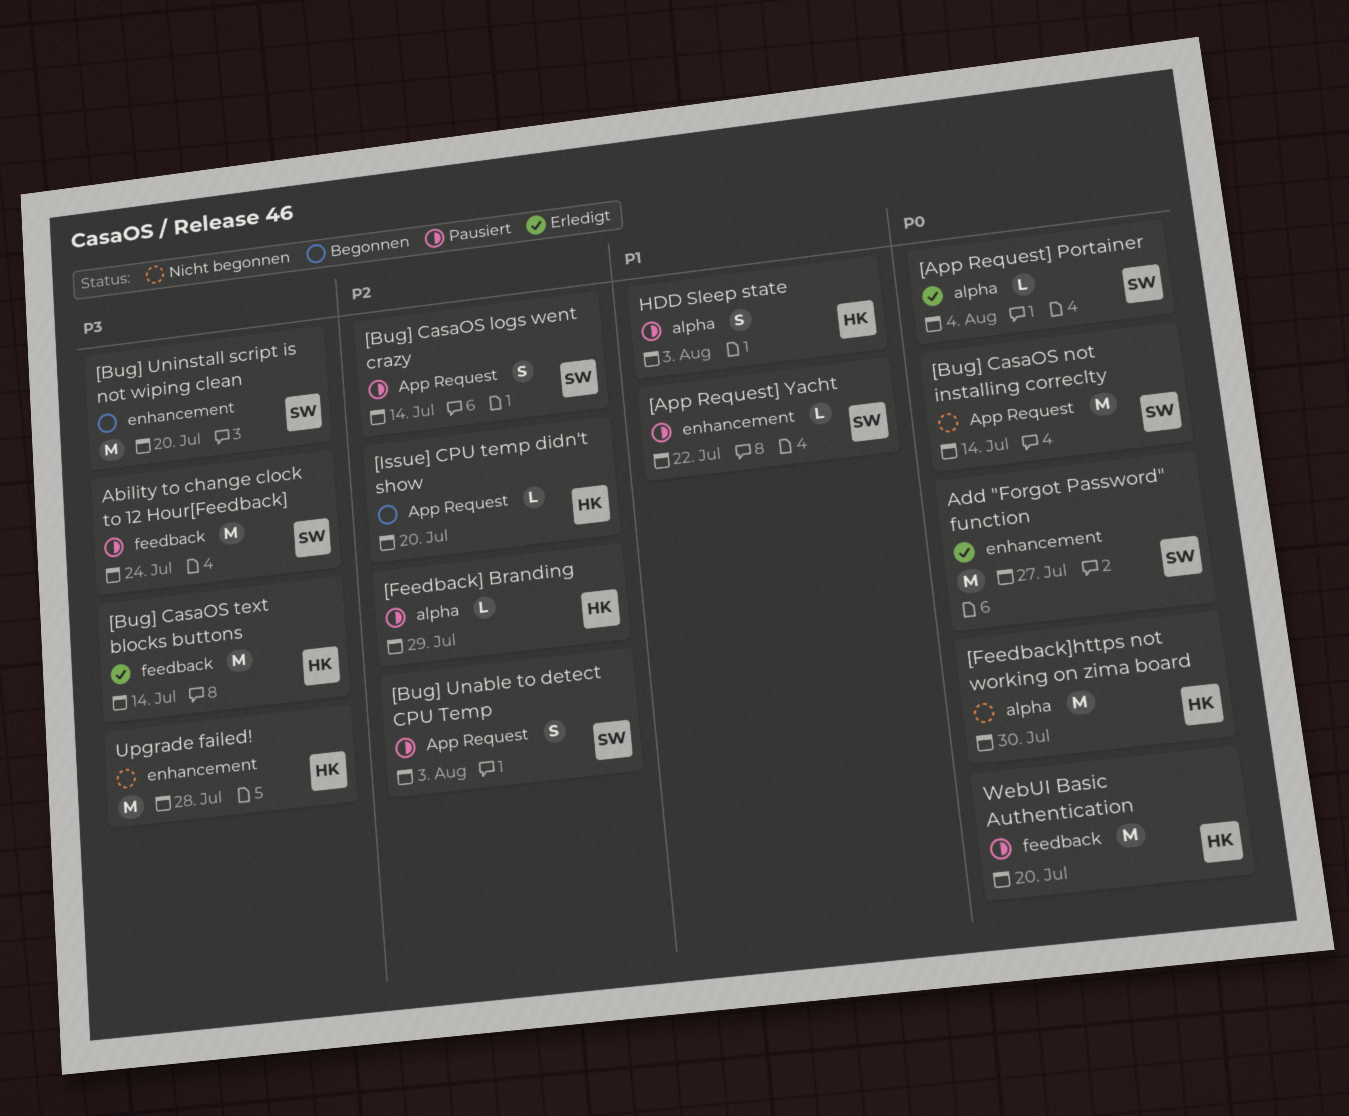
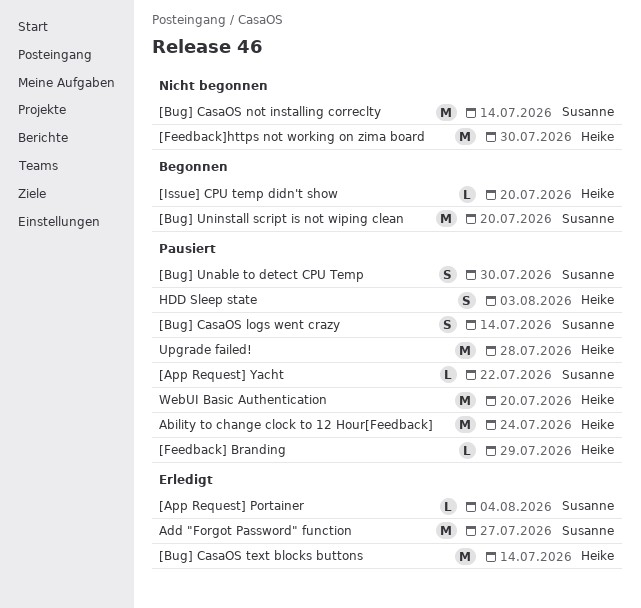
[Bug] Unable to detect CPU Temp, due: Aug 3 -> Jul 30
Ability to change clock to 12 Hour[Feedback], owner: Susanne -> Heike
Upgrade failed!, status: Nicht begonnen -> Pausiert

